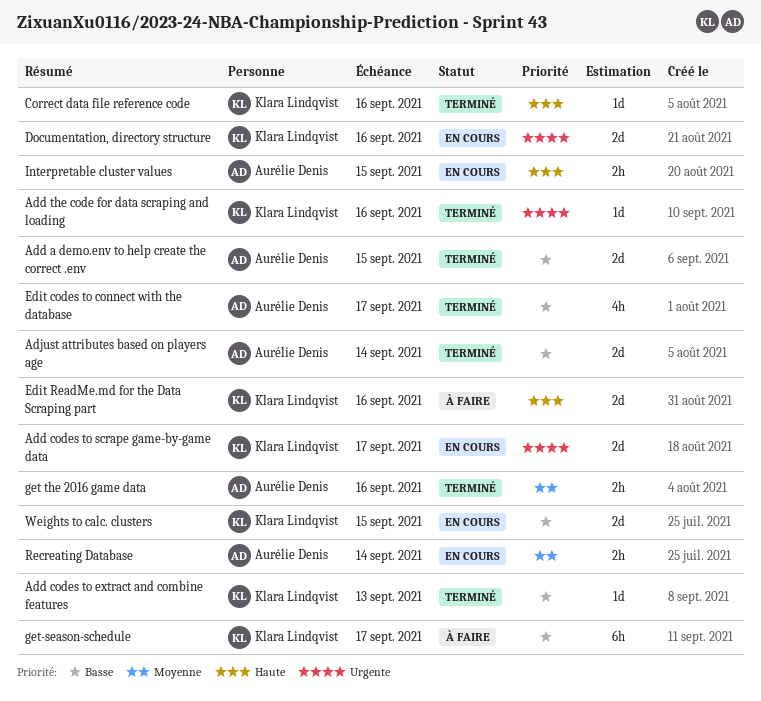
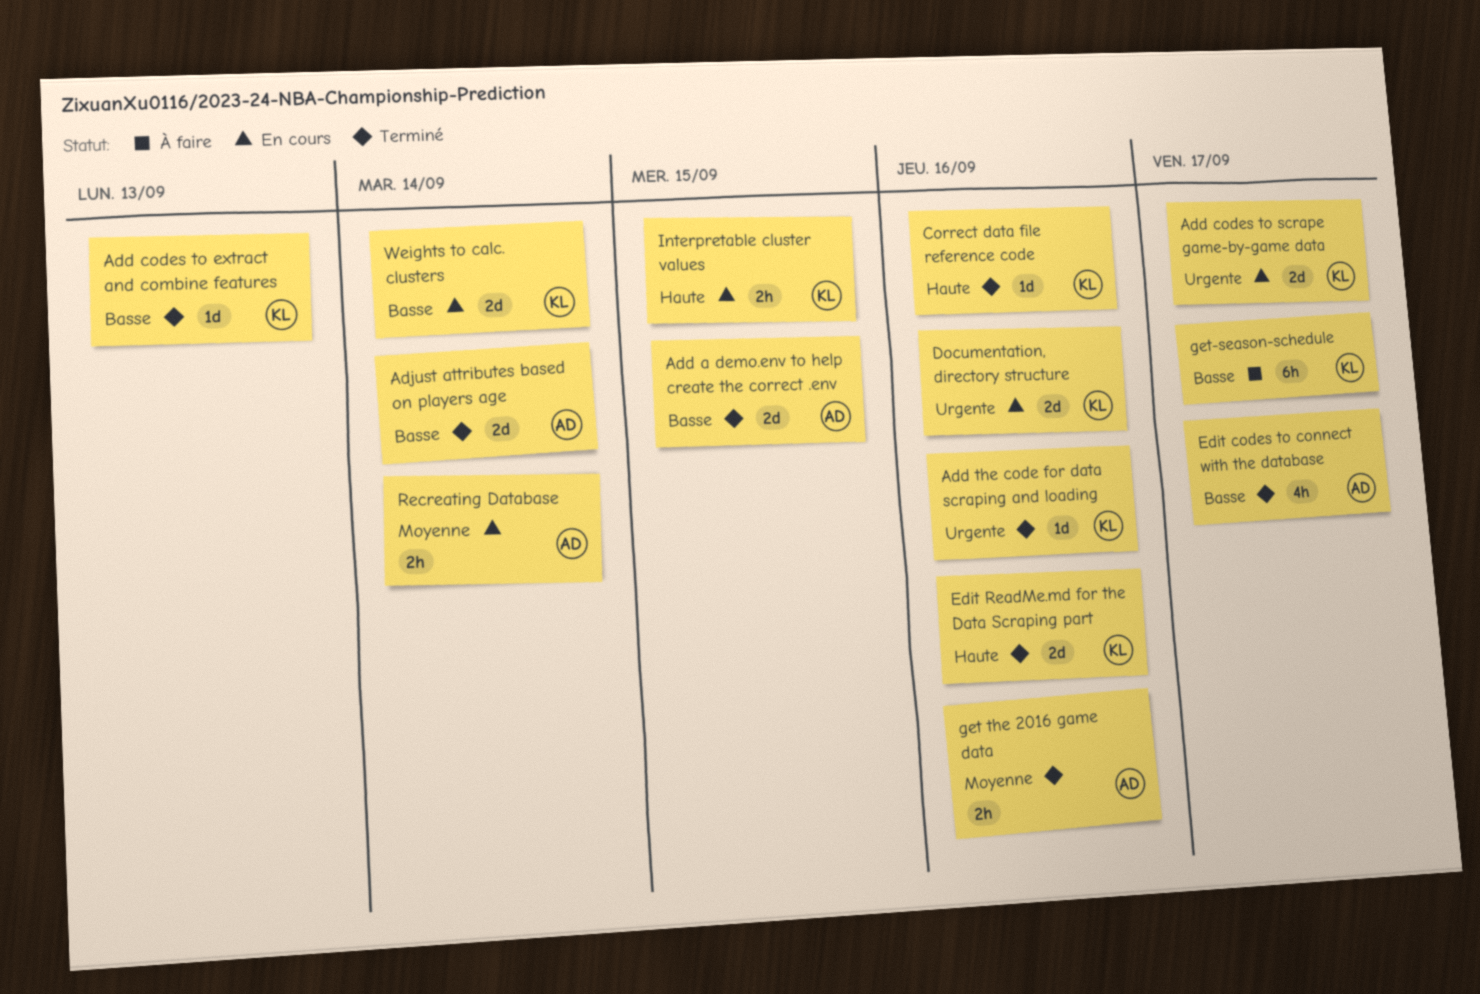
Edit ReadMe.md for the Data Scraping part, status: À faire -> Terminé
Interpretable cluster values, owner: Aurélie Denis -> Klara Lindqvist
Weights to calc. clusters, due: Sep 15 -> Sep 14

